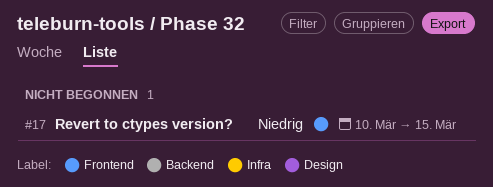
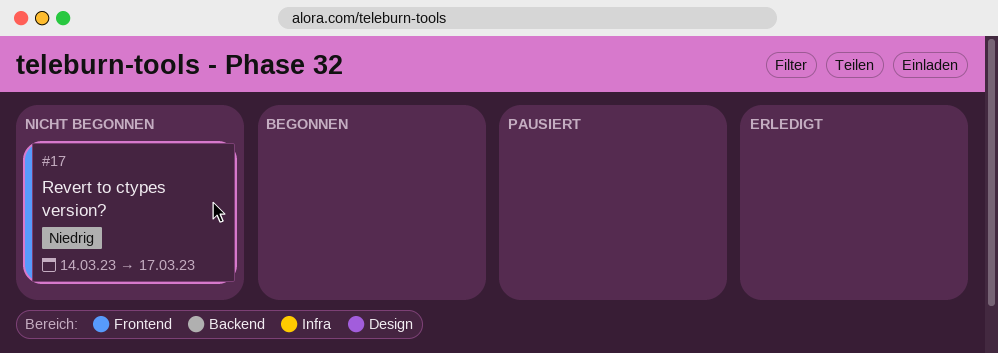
#17, start: Mar 10 -> Mar 14
#17, due: Mar 15 -> Mar 17

